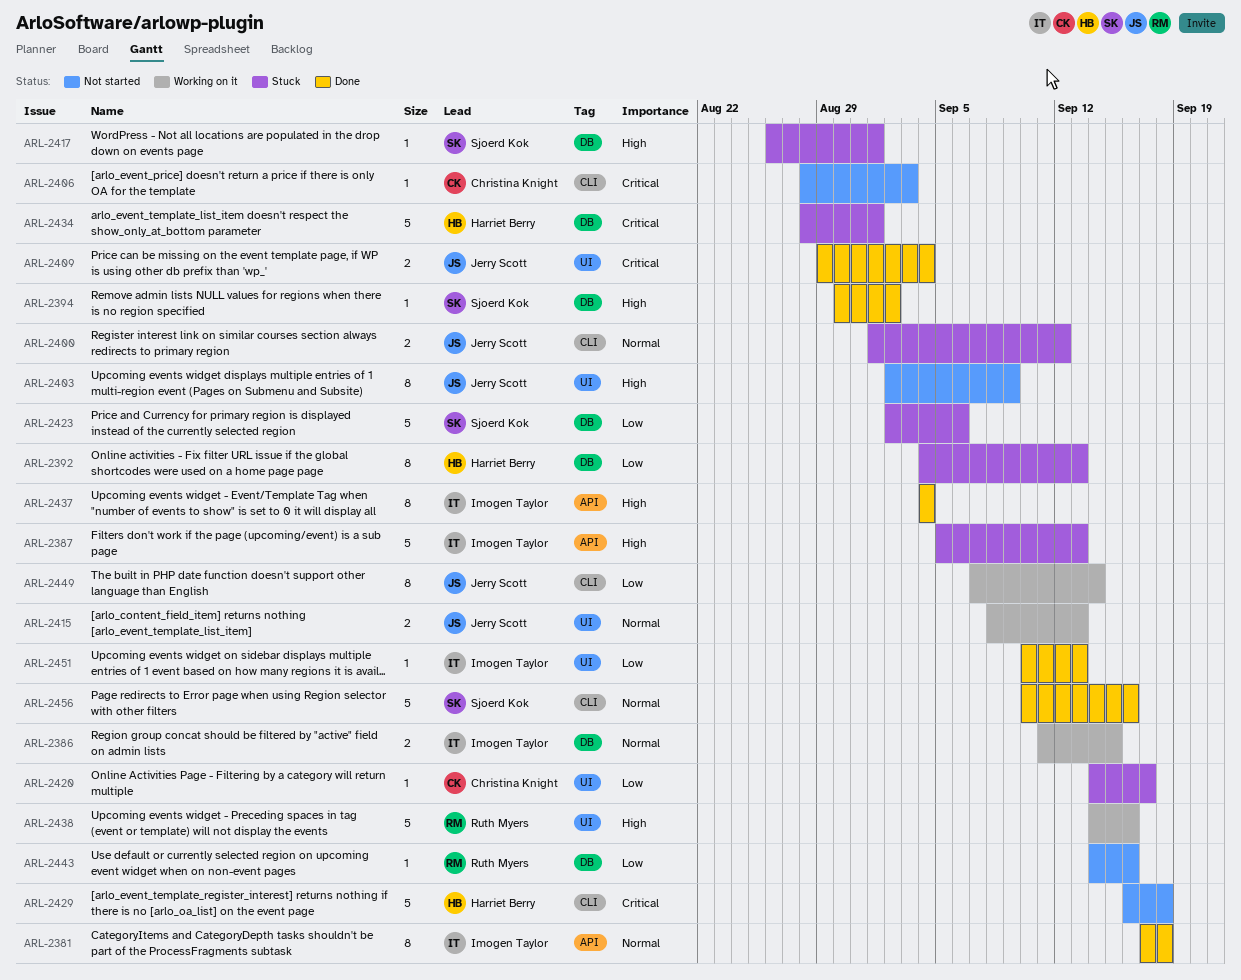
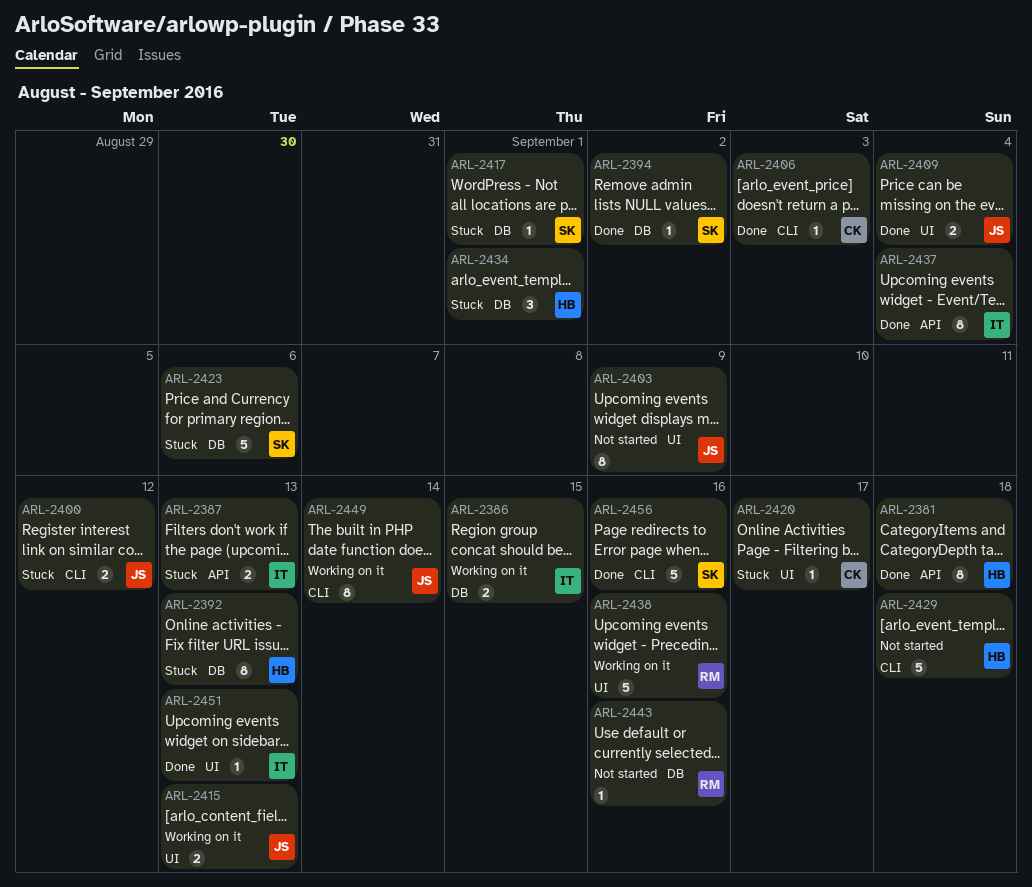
ARL-2381, owner: Imogen Taylor -> Harriet Berry
ARL-2387, estimate: 5 -> 2
ARL-2406, status: Not started -> Done
ARL-2434, estimate: 5 -> 3

